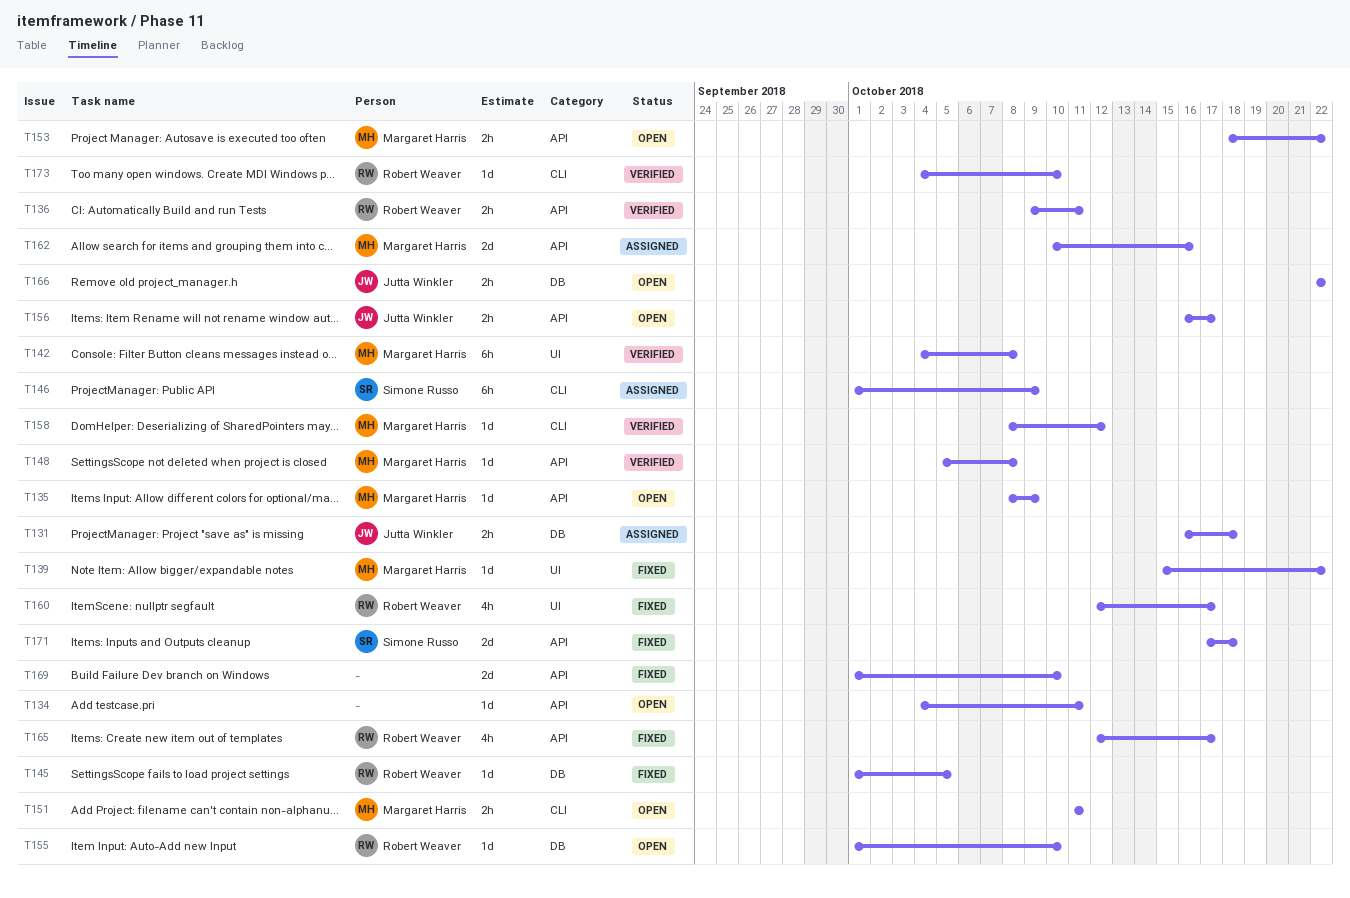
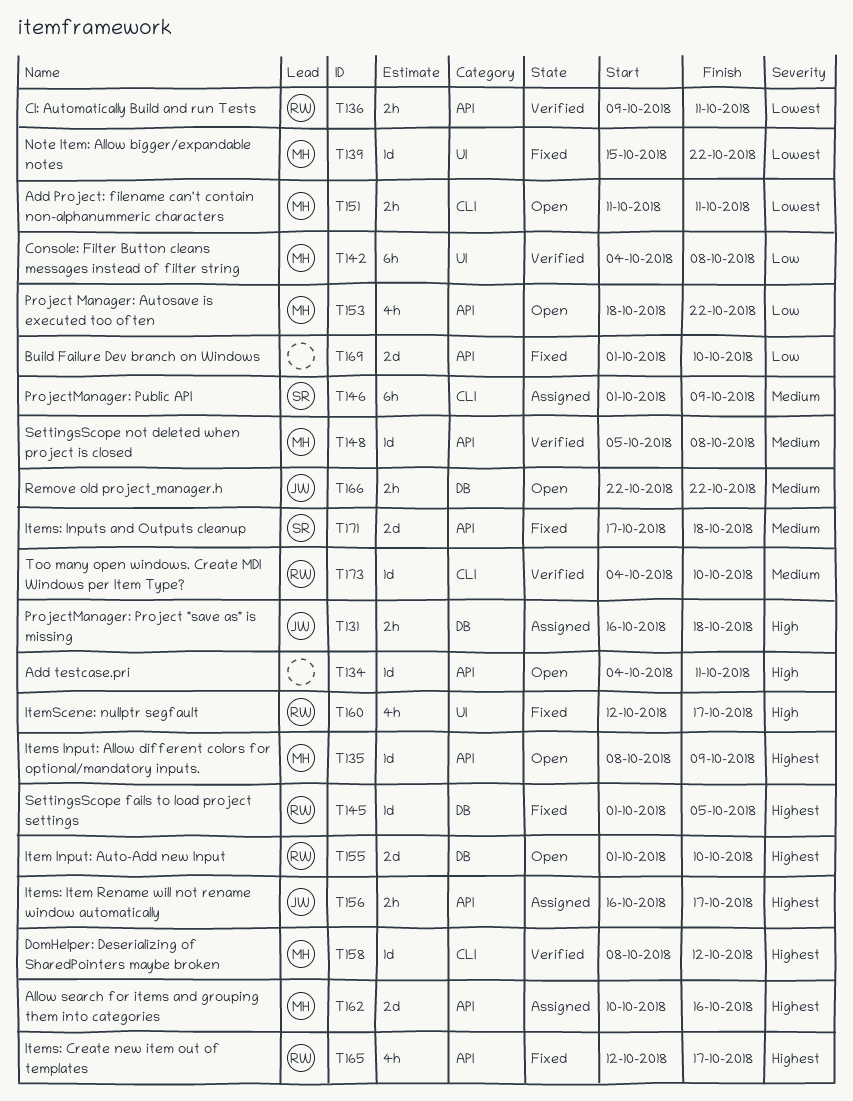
T153, estimate: 2h -> 4h
T155, estimate: 1d -> 2d
T156, status: Open -> Assigned

